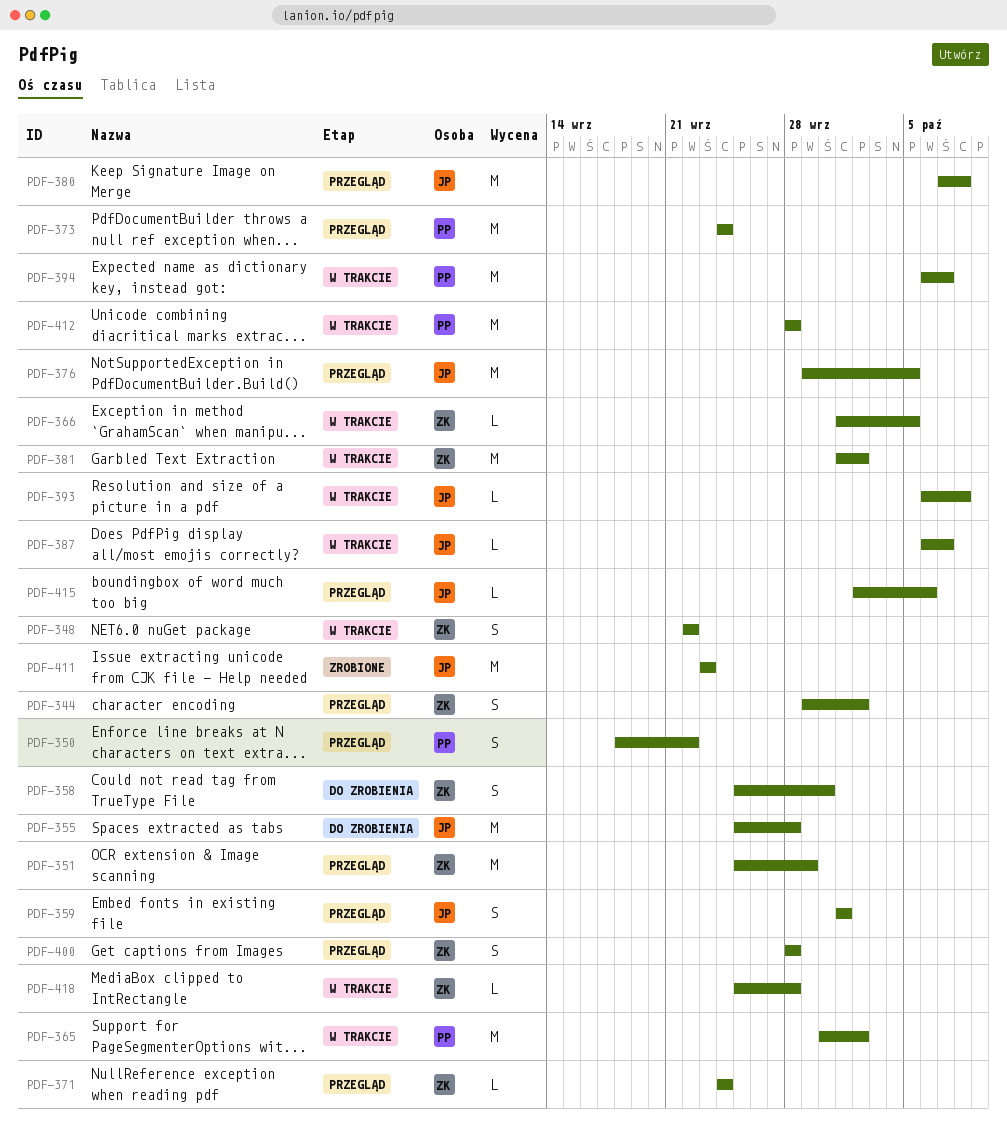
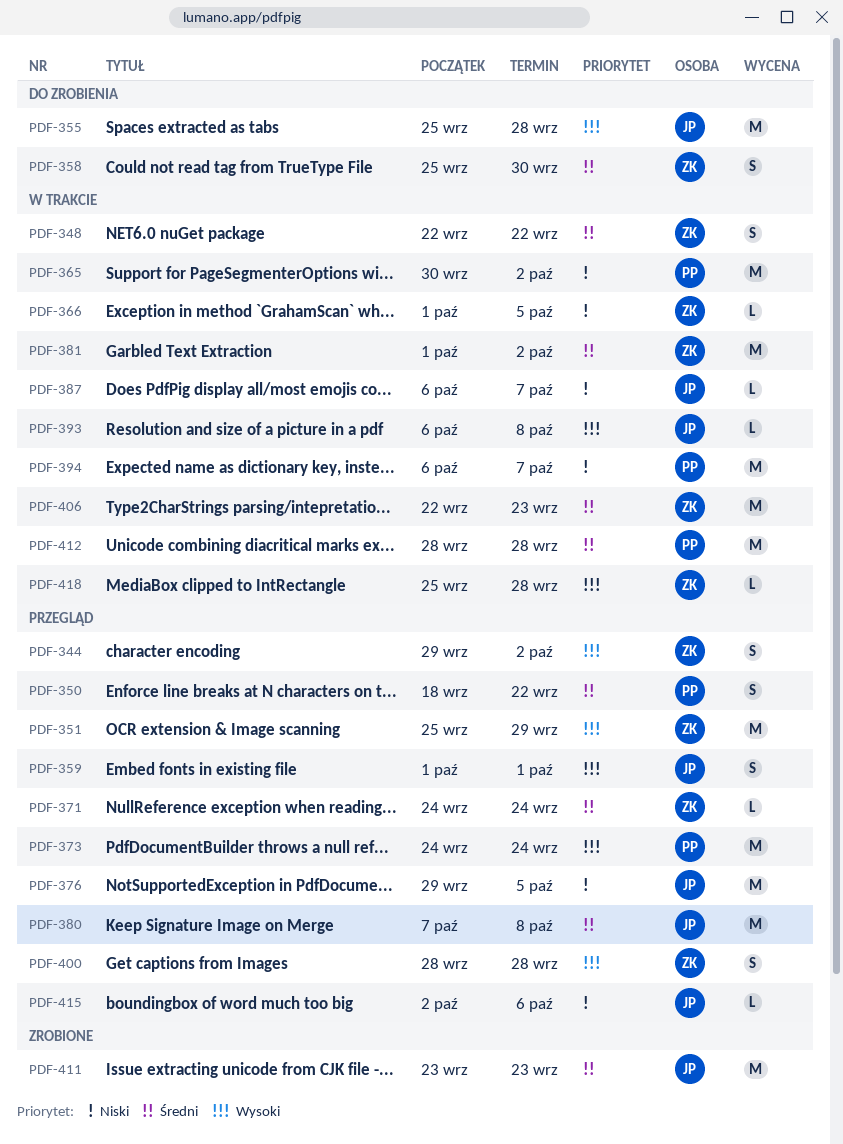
PDF-406: none -> present

